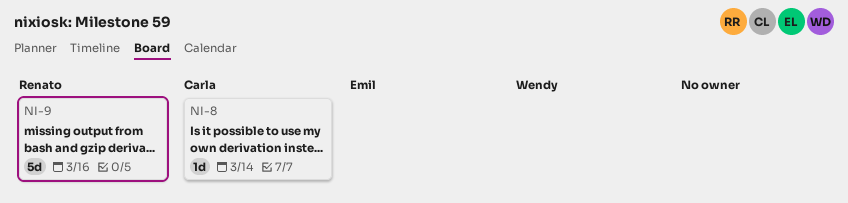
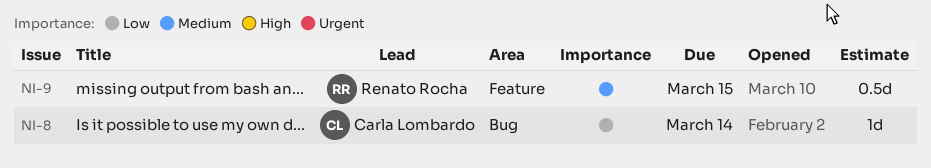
NI-9, estimate: 5d -> 0.5d
NI-9, due: Mar 16 -> Mar 15

